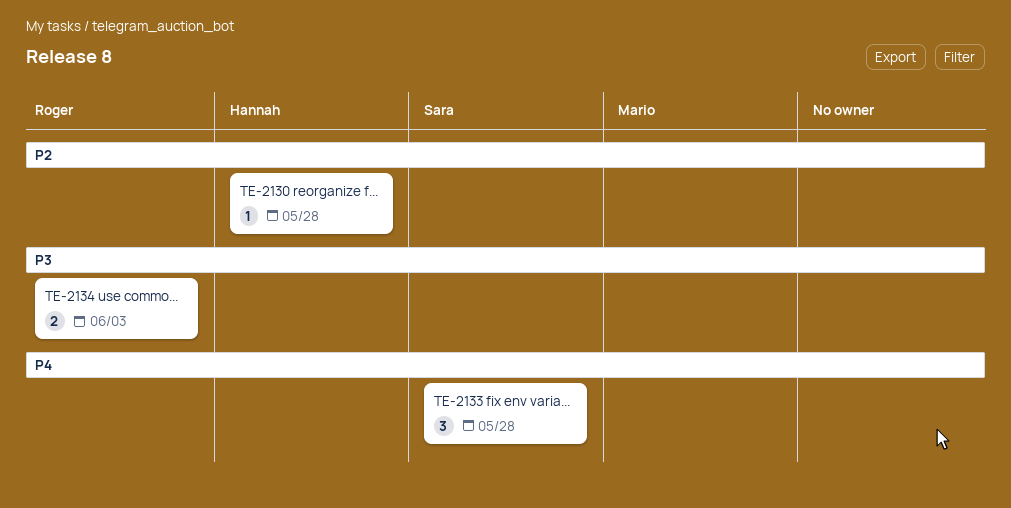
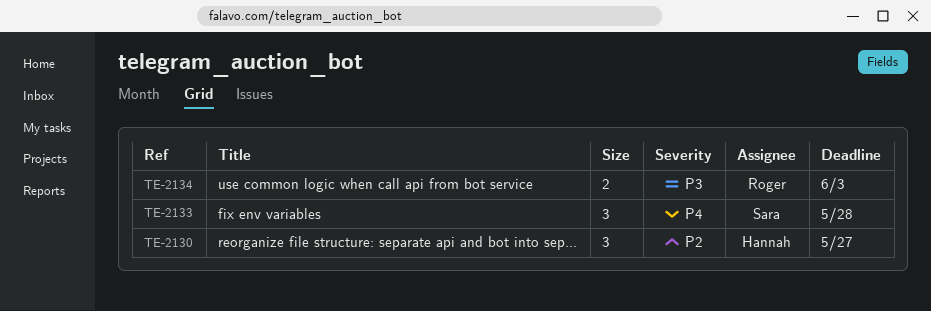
TE-2130, estimate: 1 -> 3
TE-2130, due: May 28 -> May 27

